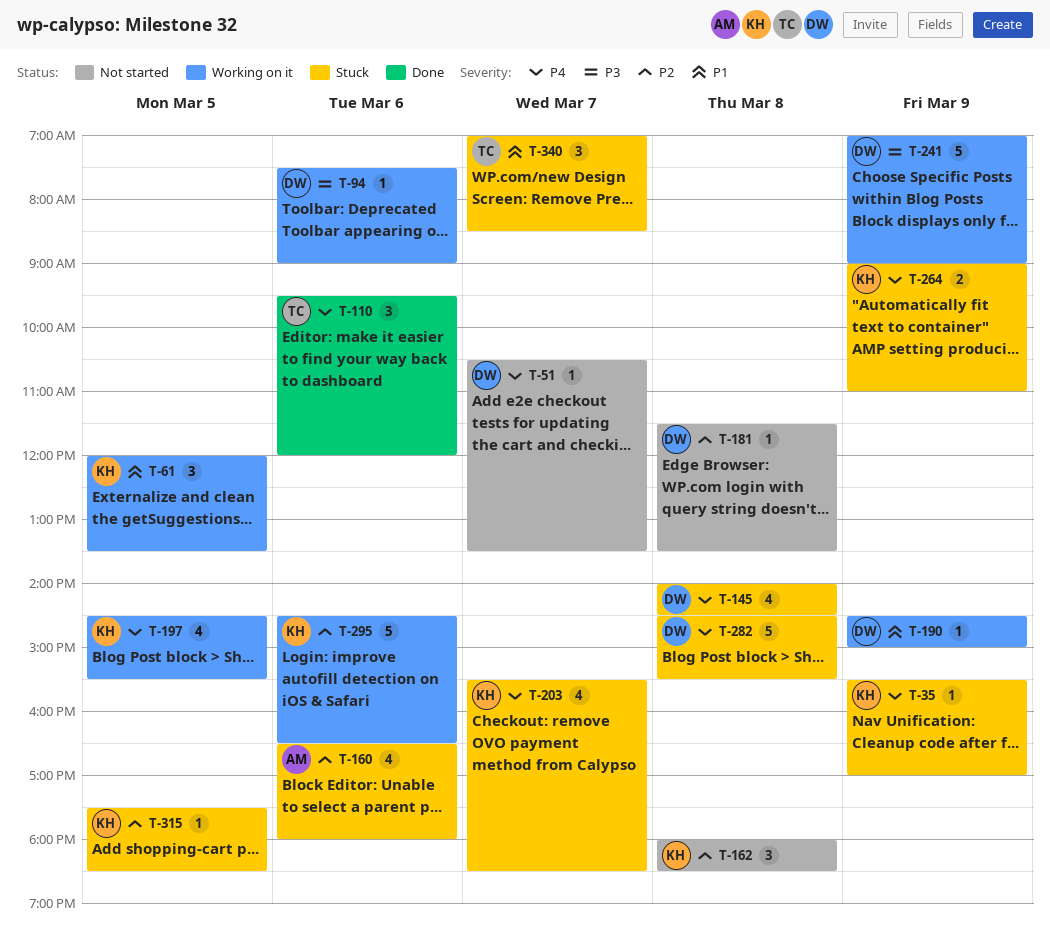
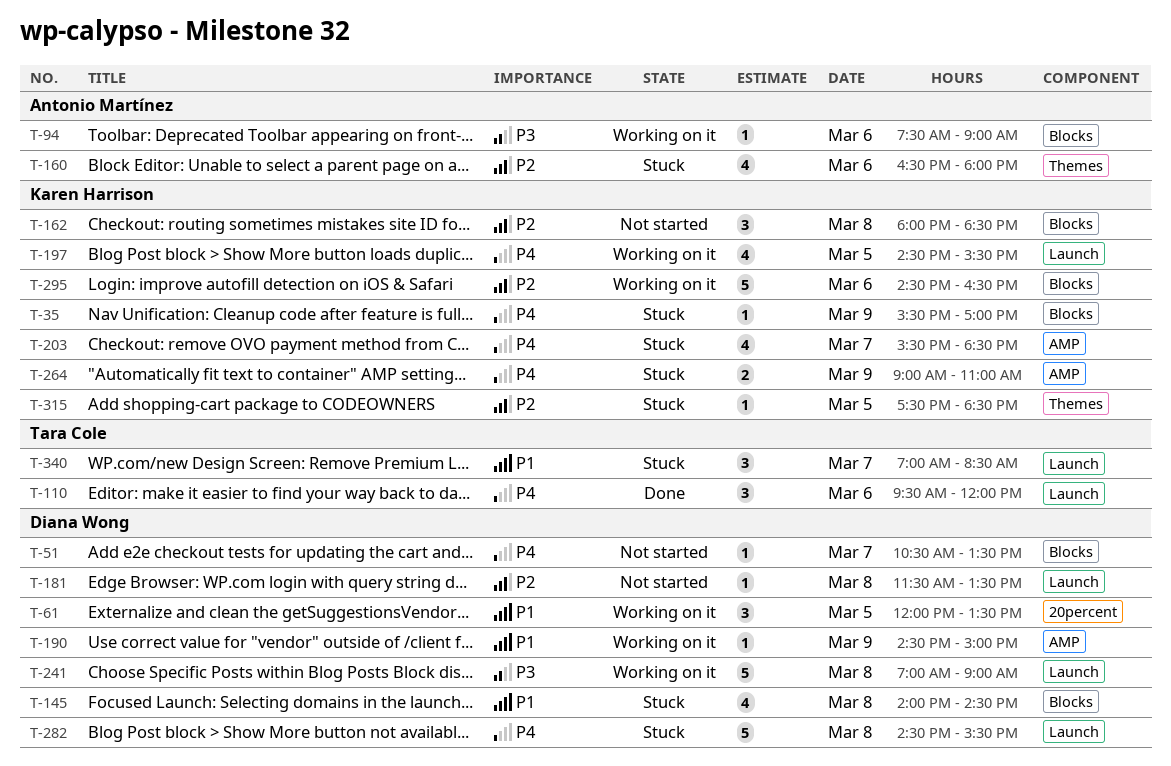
T-61, owner: Karen Harrison -> Diana Wong
T-94, owner: Diana Wong -> Antonio Martínez
T-145, priority: P4 -> P1
T-241, day: Mar 9 -> Mar 8

